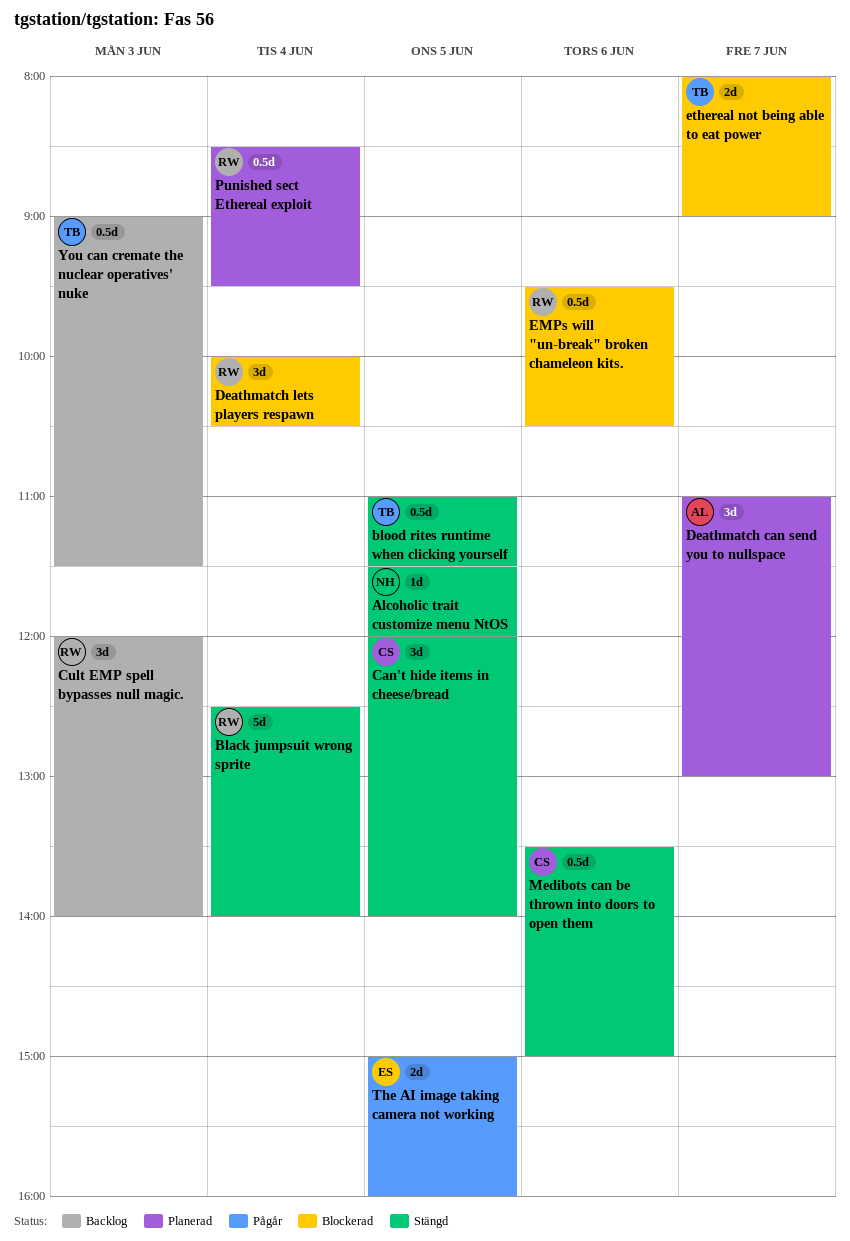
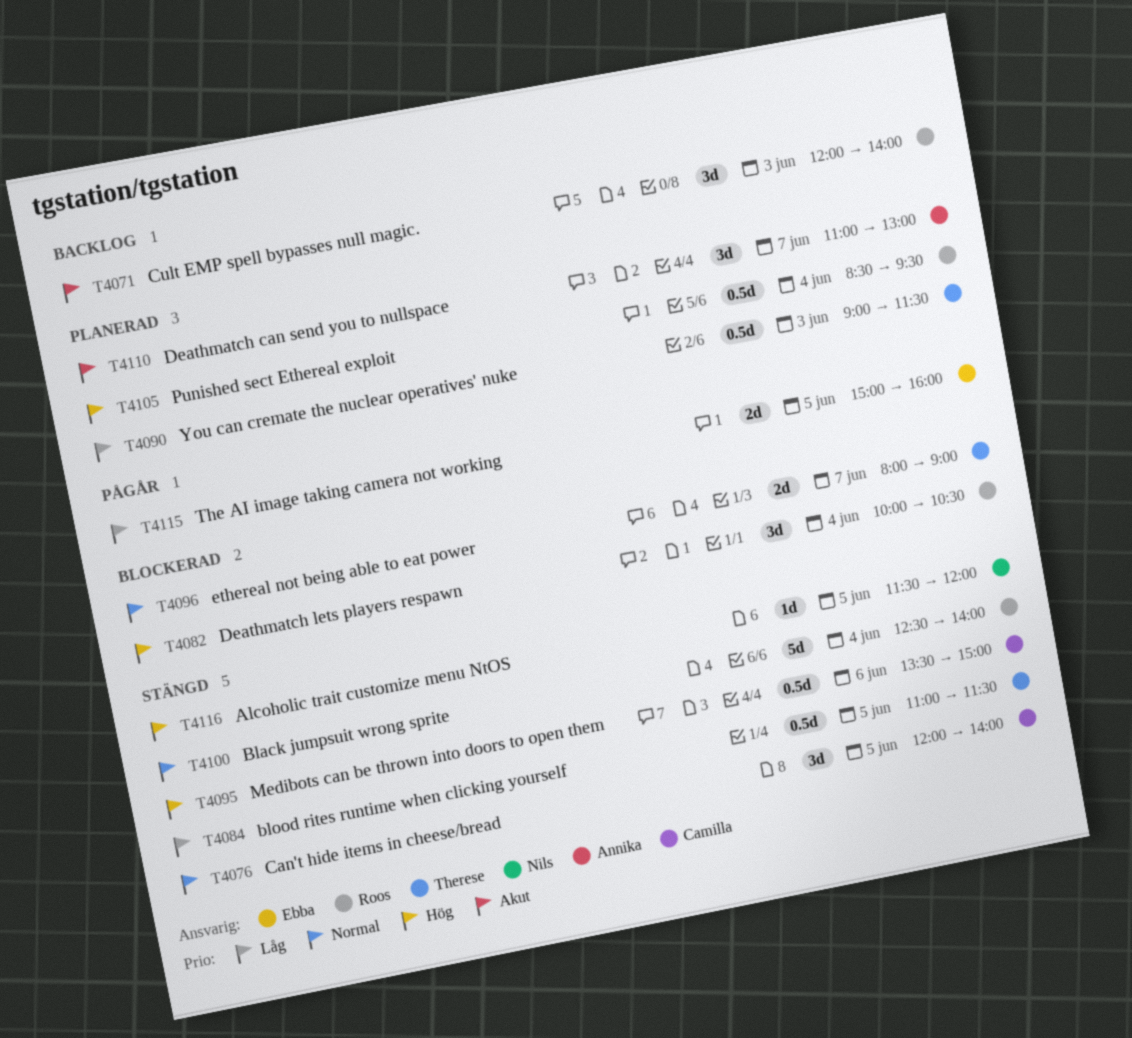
EMPs will "un-break" broken chameleon kits.: present -> none
You can cremate the nuclear operatives' nuke, status: Backlog -> Planerad

